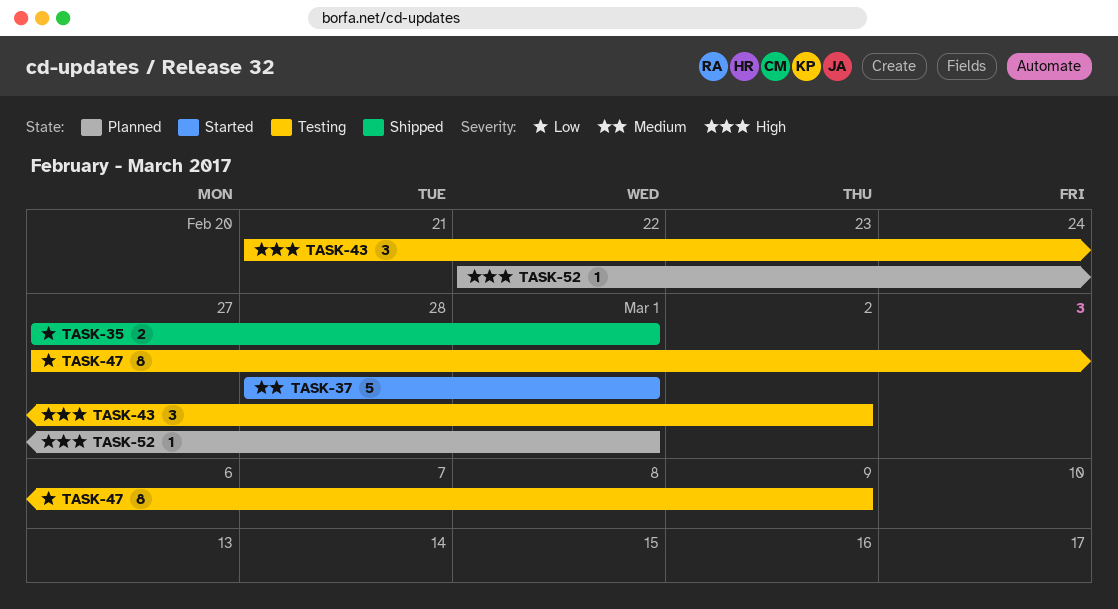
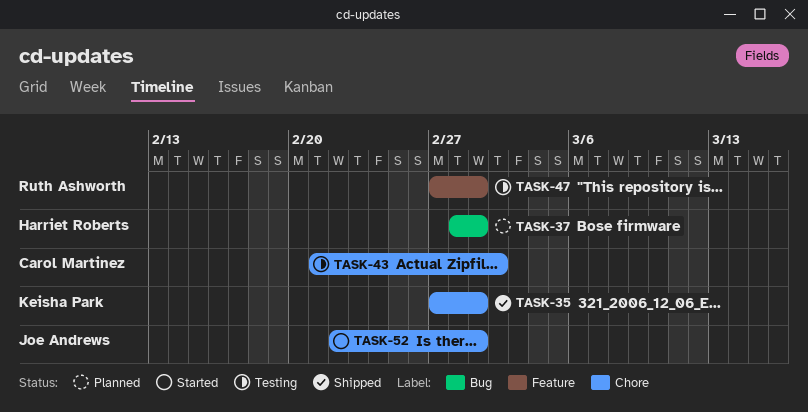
TASK-37, status: Started -> Planned
TASK-47, due: Mar 9 -> Mar 1
TASK-52, status: Planned -> Started

